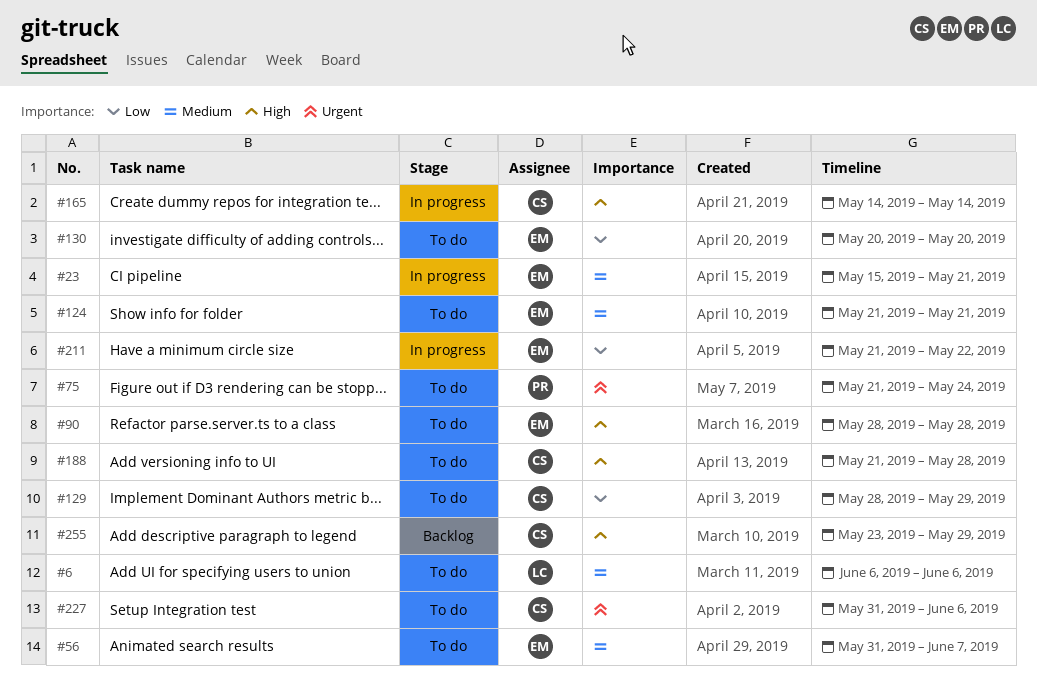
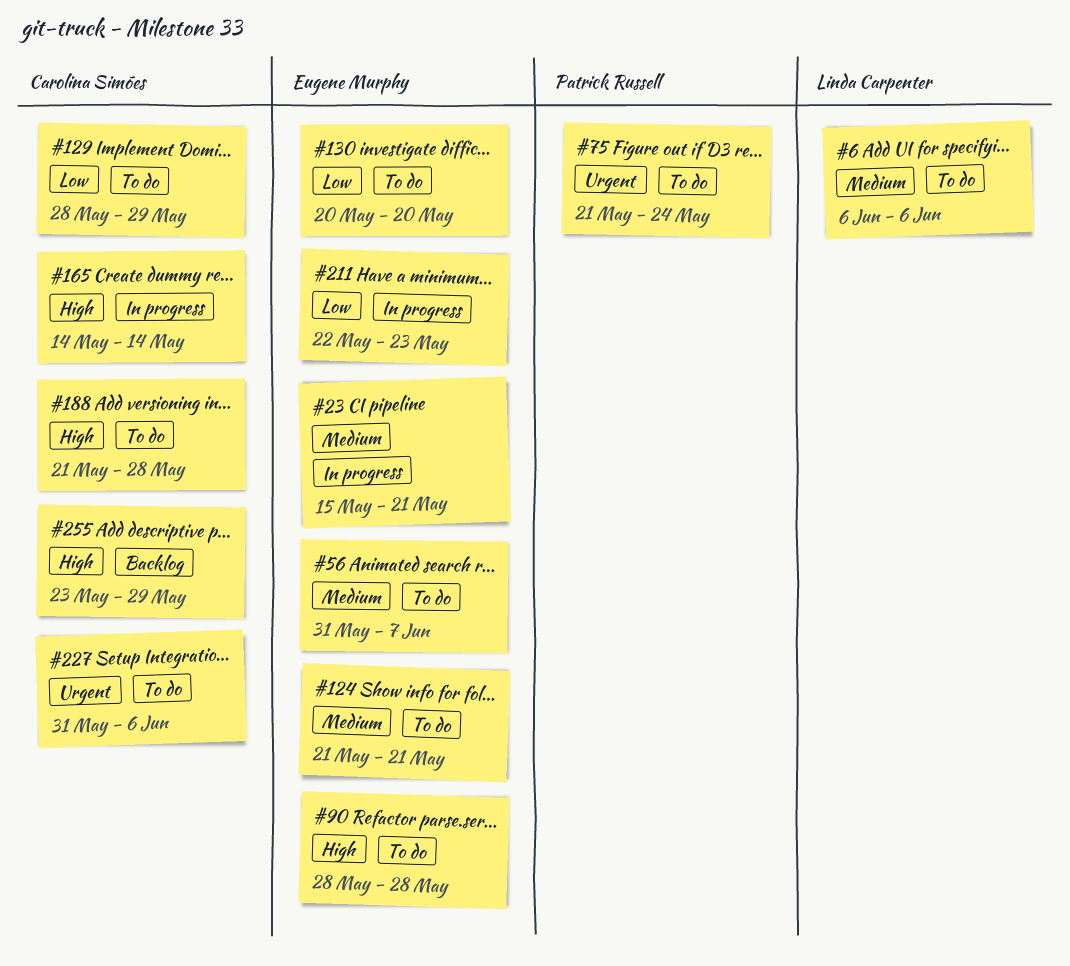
#211, start: May 21 -> May 22
#211, due: May 22 -> May 23

